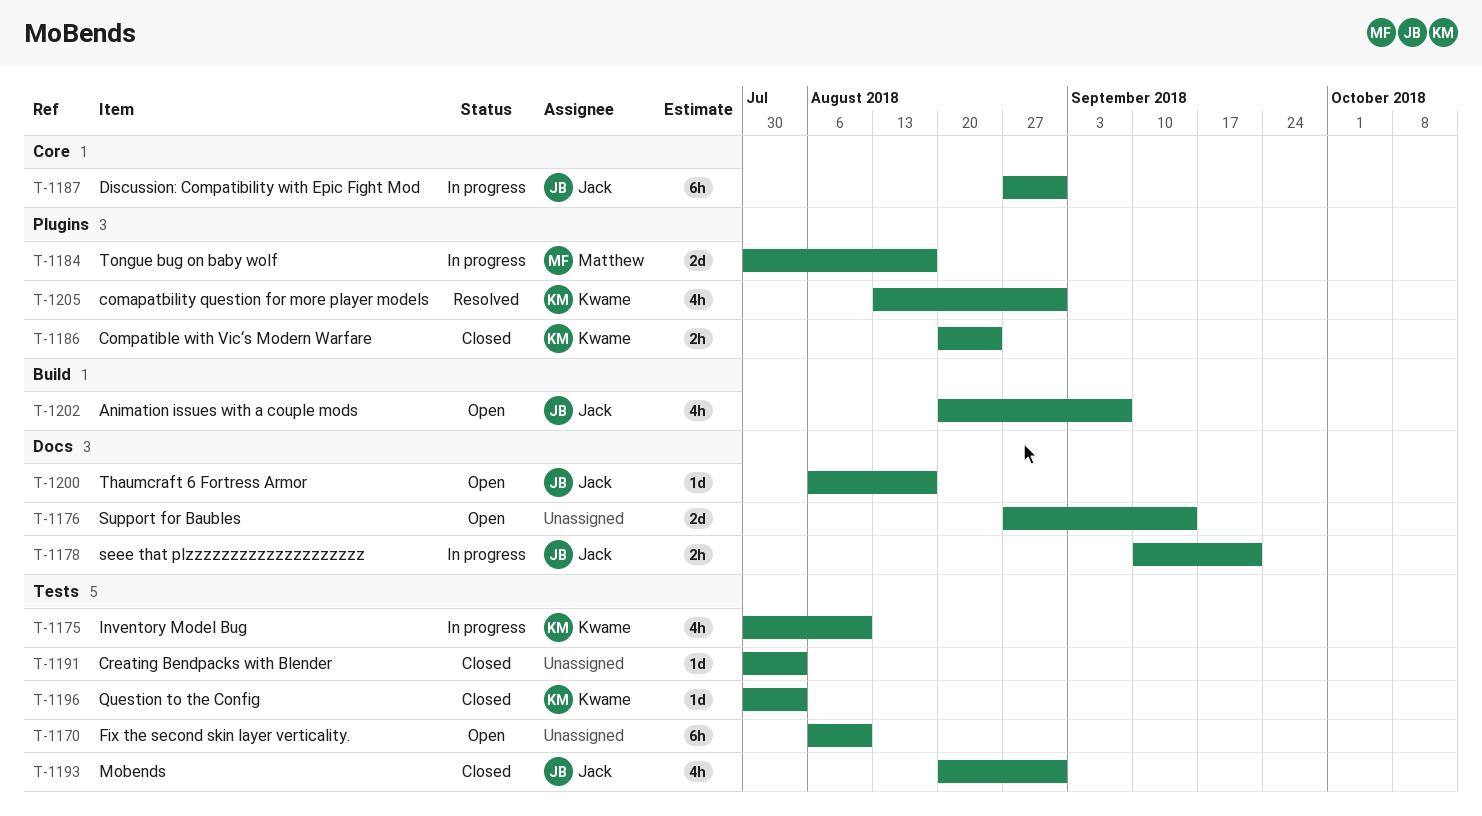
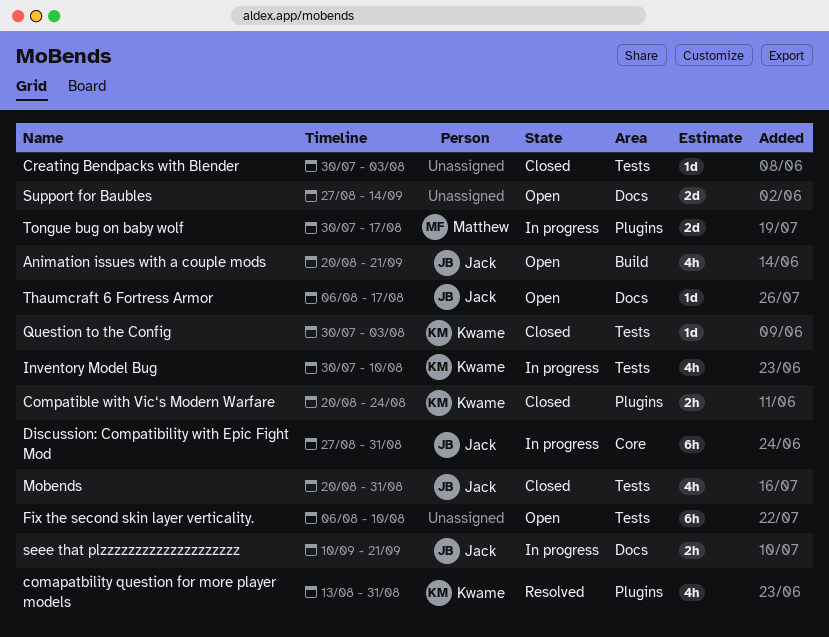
Animation issues with a couple mods, due: Sep 7 -> Sep 21

